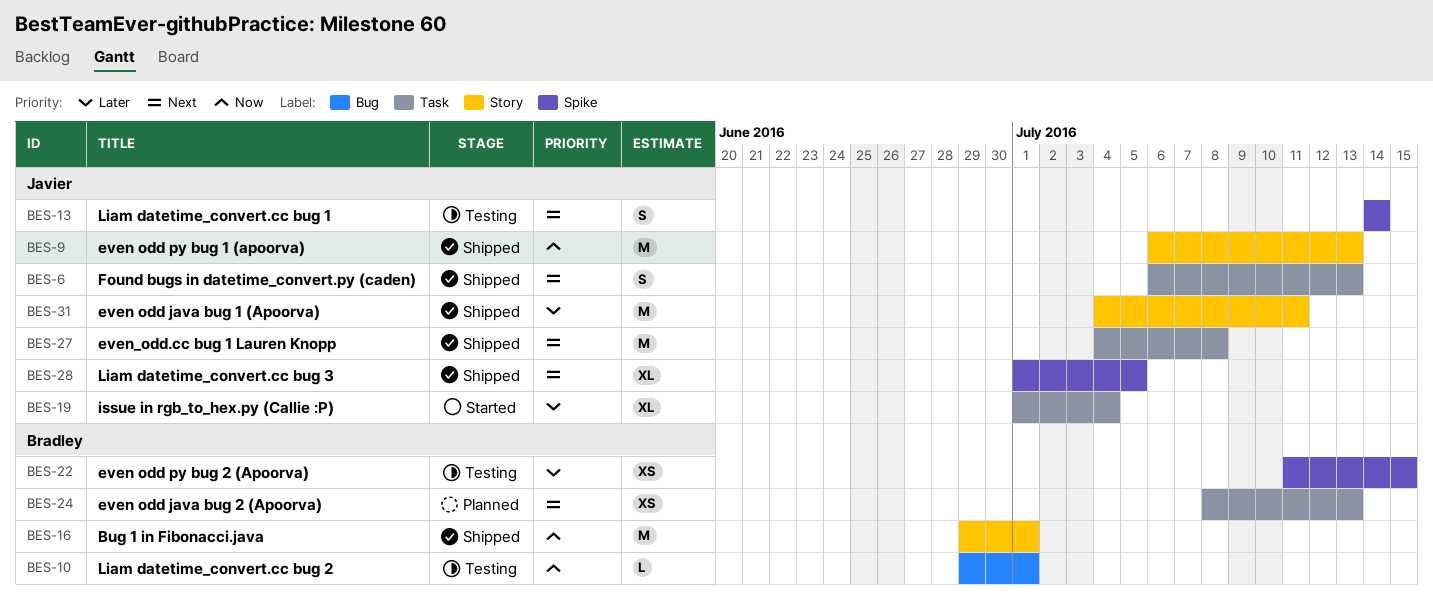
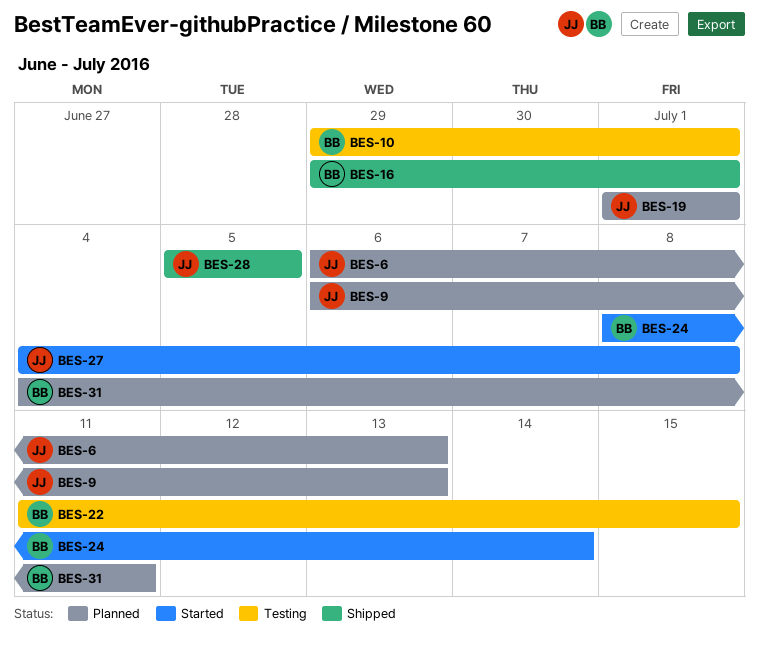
BES-6, status: Shipped -> Planned
BES-9, status: Shipped -> Planned
BES-13: present -> none
BES-19, status: Started -> Planned
BES-19, due: Jul 4 -> Jul 1
BES-24, status: Planned -> Started
BES-24, due: Jul 13 -> Jul 14
BES-27, status: Shipped -> Started
BES-28, start: Jul 1 -> Jul 5
BES-31, status: Shipped -> Planned
BES-31, owner: Javier -> Bradley

